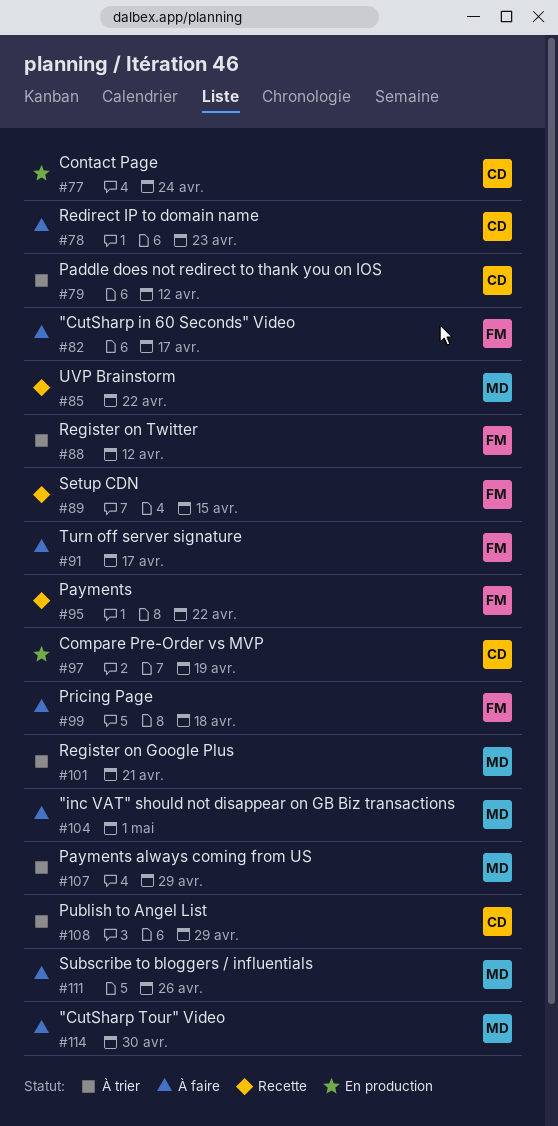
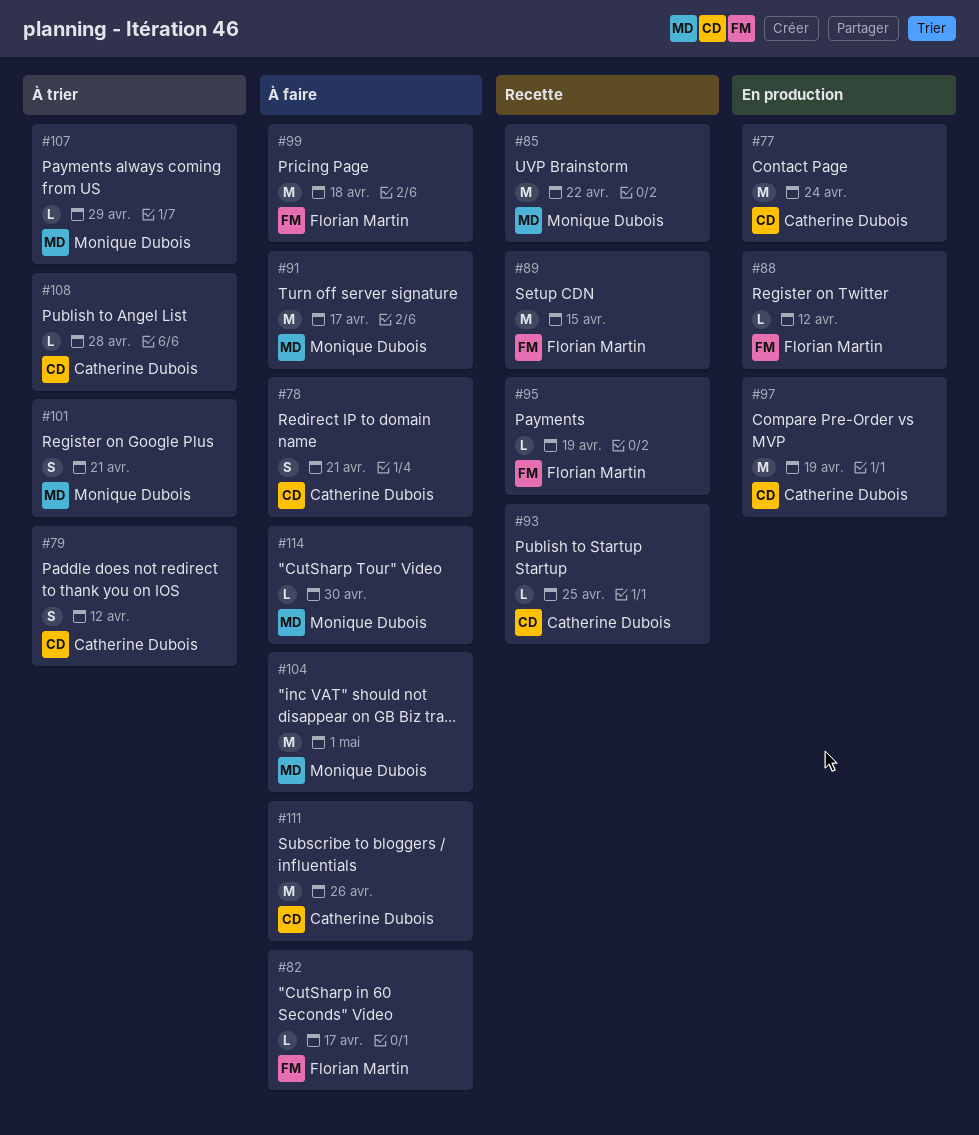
#78, due: Apr 23 -> Apr 21
#88, status: À trier -> En production
#91, owner: Florian Martin -> Monique Dubois
#93: none -> present
#95, due: Apr 22 -> Apr 19
#108, due: Apr 29 -> Apr 28
#111, owner: Monique Dubois -> Catherine Dubois

